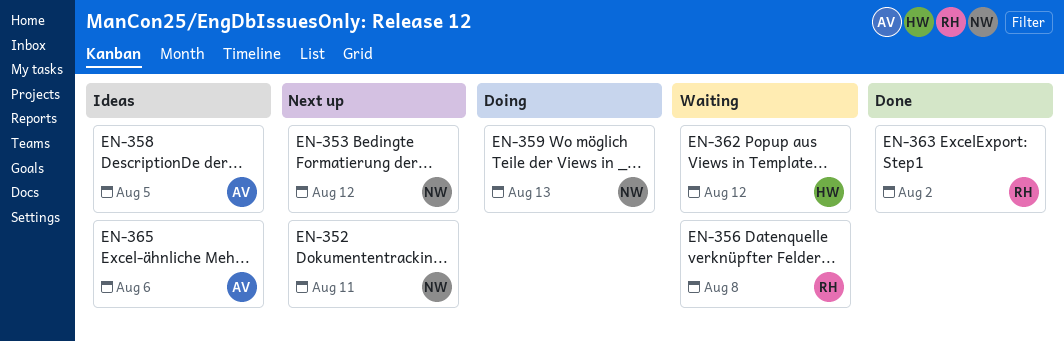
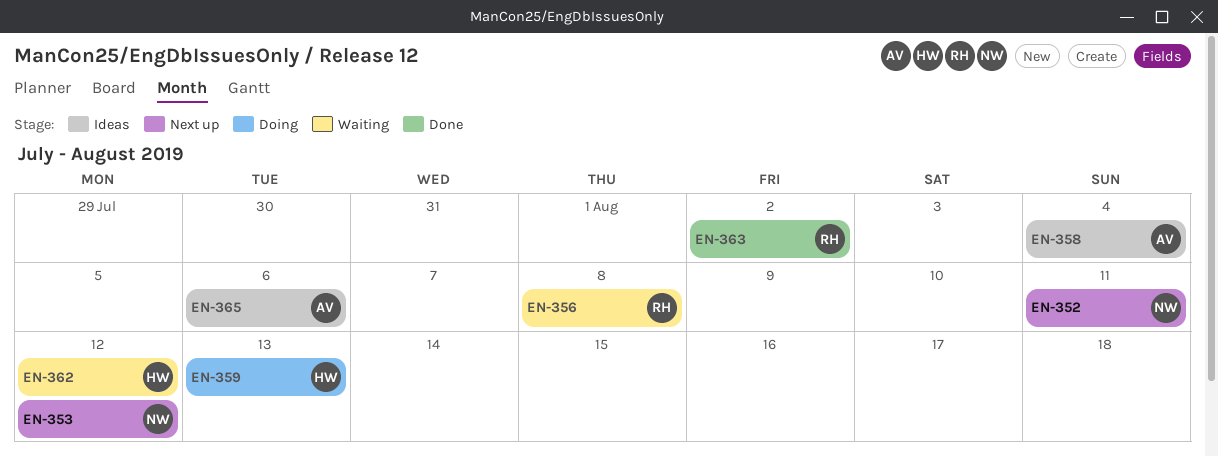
EN-358, due: Aug 5 -> Aug 4
EN-359, owner: NW -> HW

